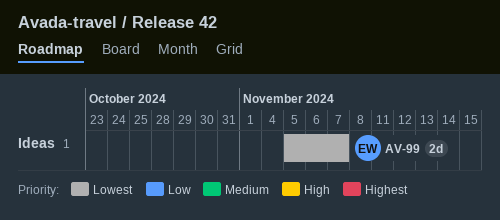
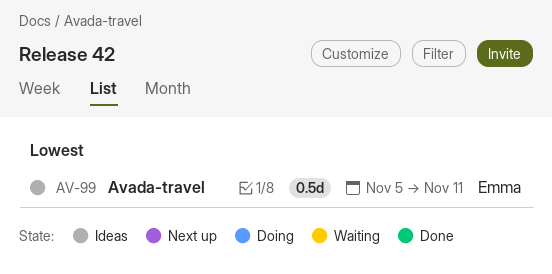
AV-99, estimate: 2d -> 0.5d
AV-99, due: Nov 7 -> Nov 11

